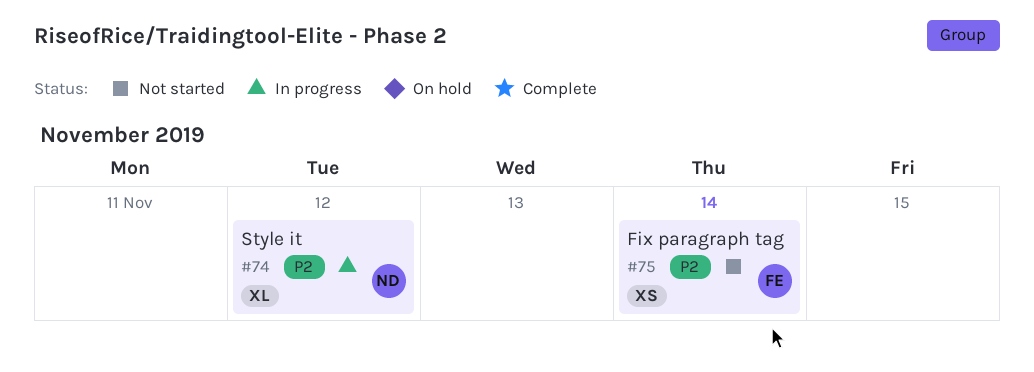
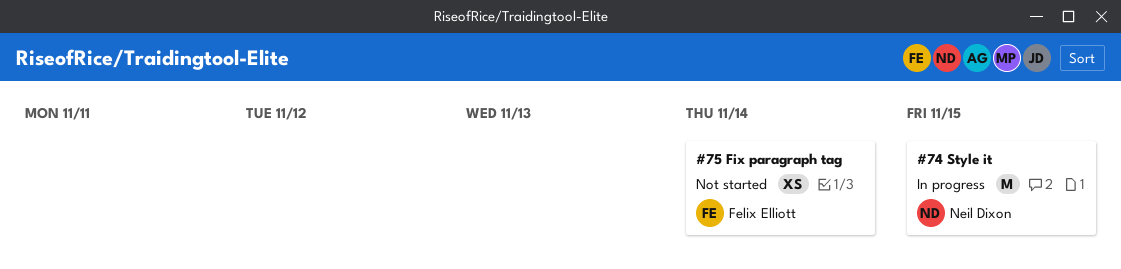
#74, estimate: XL -> M
#74, due: Nov 12 -> Nov 15

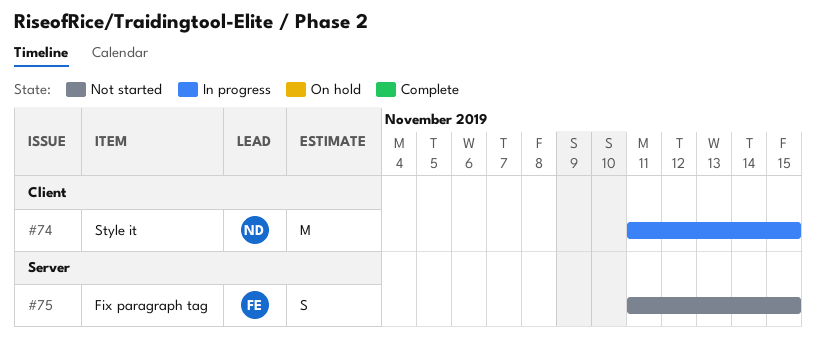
#75, estimate: XS -> S
#75, due: Nov 14 -> Nov 15

